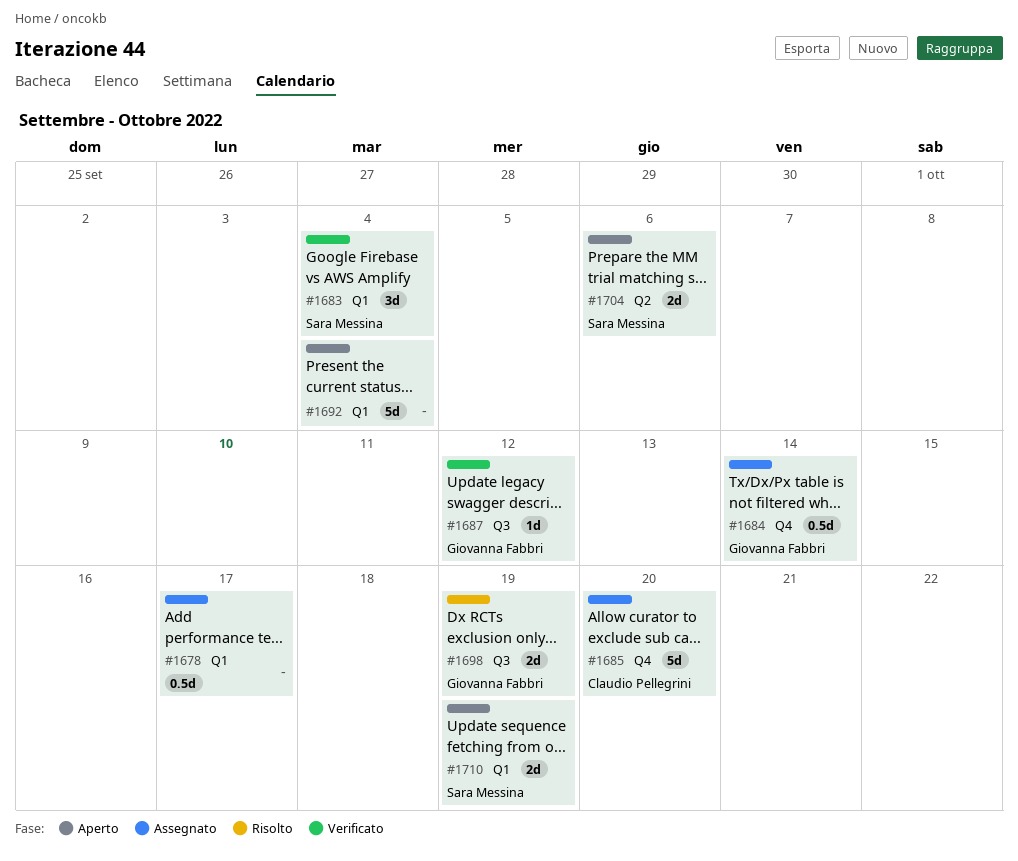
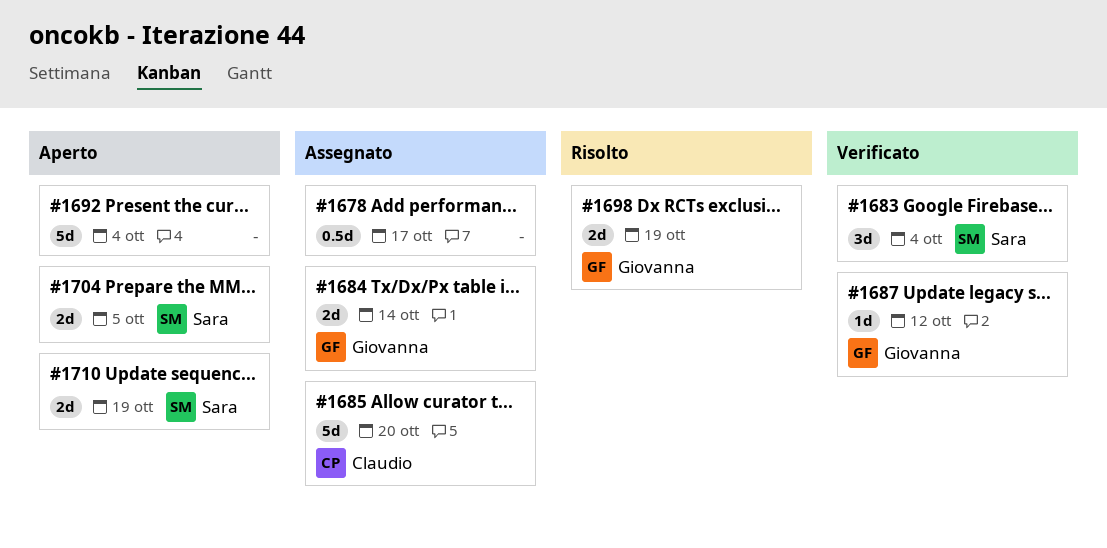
#1684, estimate: 0.5d -> 2d
#1704, due: Oct 6 -> Oct 5

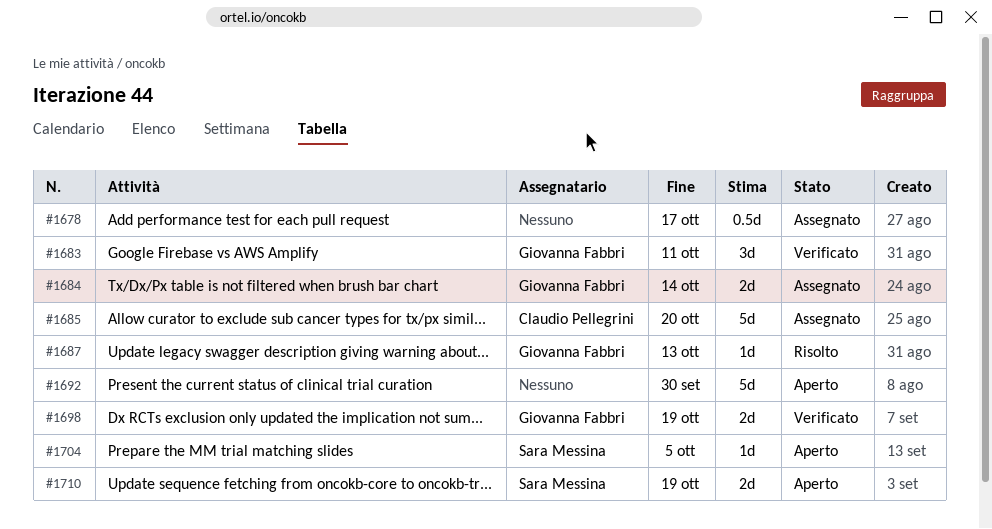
#1683, owner: Sara Messina -> Giovanna Fabbri
#1683, due: Oct 4 -> Oct 11
#1687, status: Verificato -> Risolto
#1687, due: Oct 12 -> Oct 13
#1692, due: Oct 4 -> Sep 30
#1698, status: Risolto -> Verificato
#1704, estimate: 2d -> 1d

